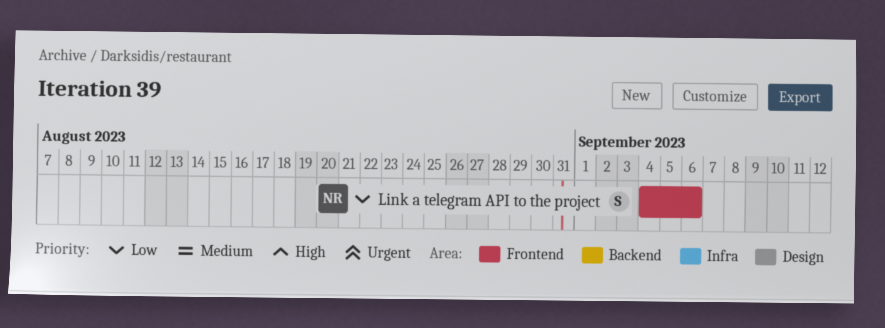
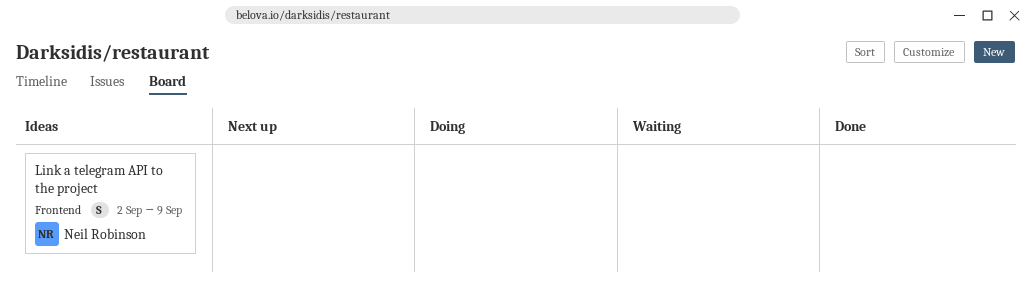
Link a telegram API to the project, start: Sep 4 -> Sep 2
Link a telegram API to the project, due: Sep 6 -> Sep 9

